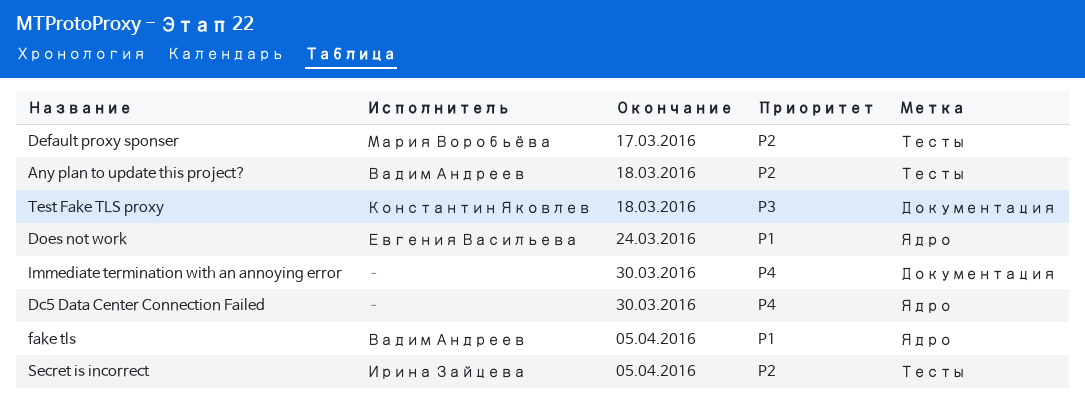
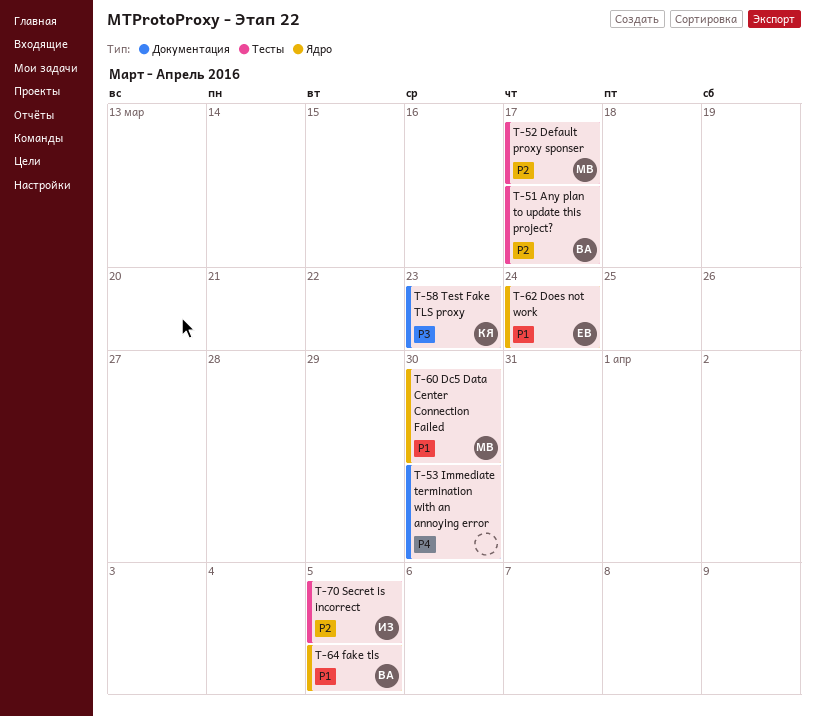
Any plan to update this project?, due: Mar 18 -> Mar 17
Dc5 Data Center Connection Failed, owner: none -> Мария Воробьёва
Dc5 Data Center Connection Failed, priority: P4 -> P1
Test Fake TLS proxy, due: Mar 18 -> Mar 23

